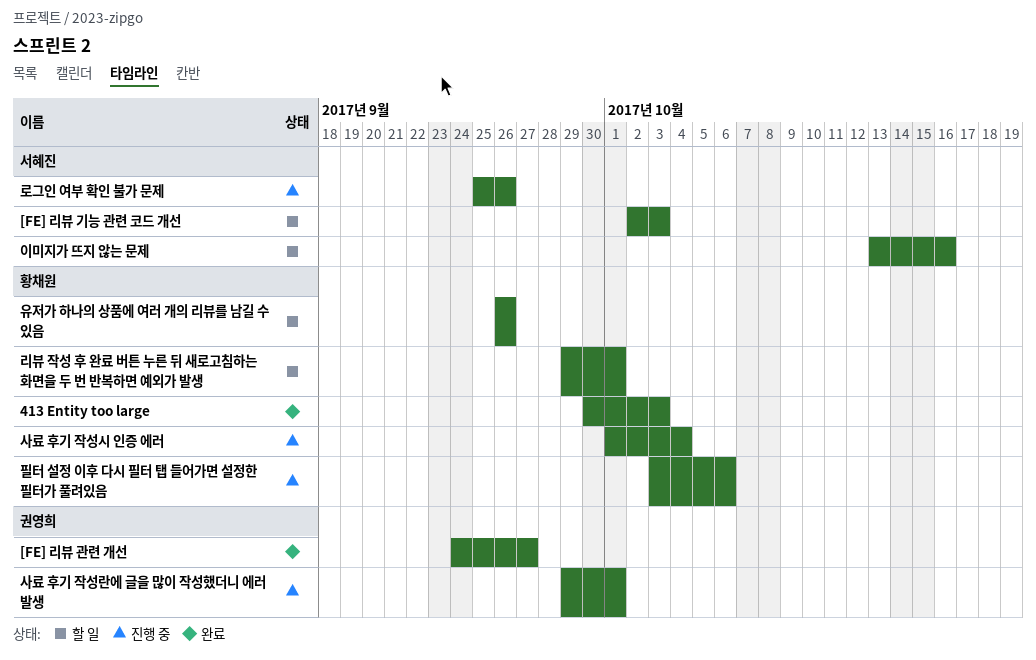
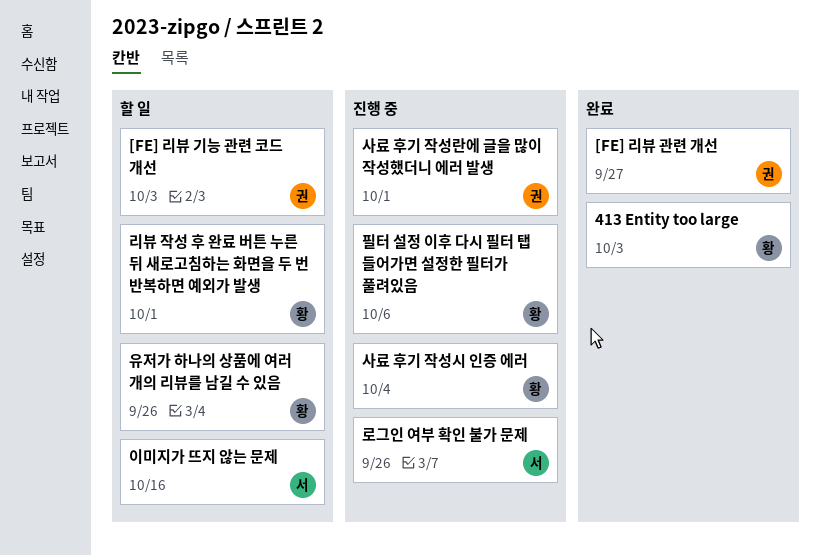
[FE] 리뷰 기능 관련 코드 개선, owner: 서혜진 -> 권영희

